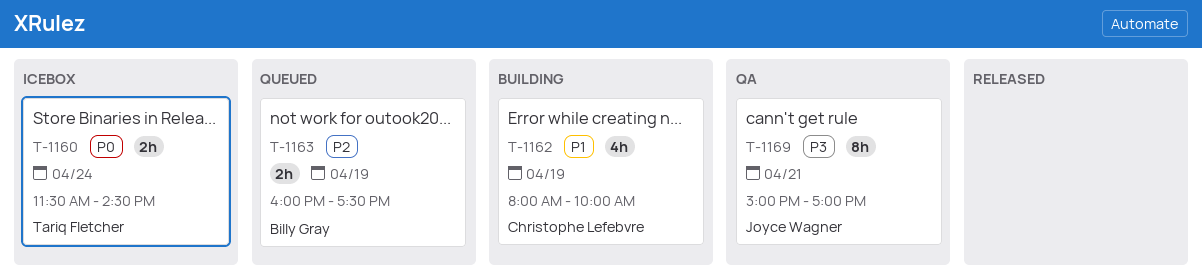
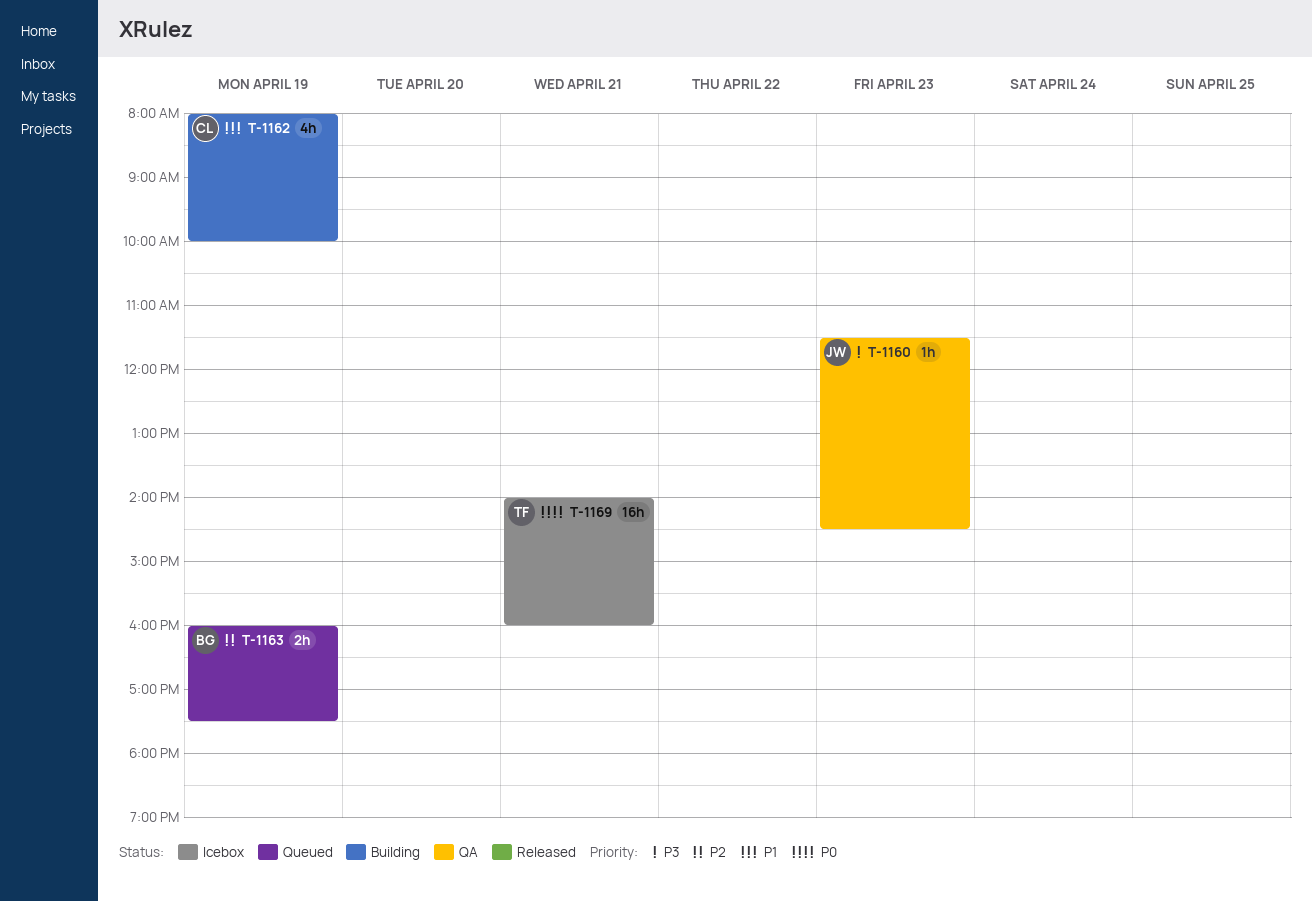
T-1160, status: Icebox -> QA
T-1160, owner: Tariq Fletcher -> Joyce Wagner
T-1160, priority: P0 -> P3
T-1160, estimate: 2h -> 1h
T-1160, day: Apr 24 -> Apr 23
T-1169, status: QA -> Icebox
T-1169, owner: Joyce Wagner -> Tariq Fletcher
T-1169, priority: P3 -> P0
T-1169, estimate: 8h -> 16h
T-1169, begins: 15:00 -> 14:00
T-1169, ends: 17:00 -> 16:00

